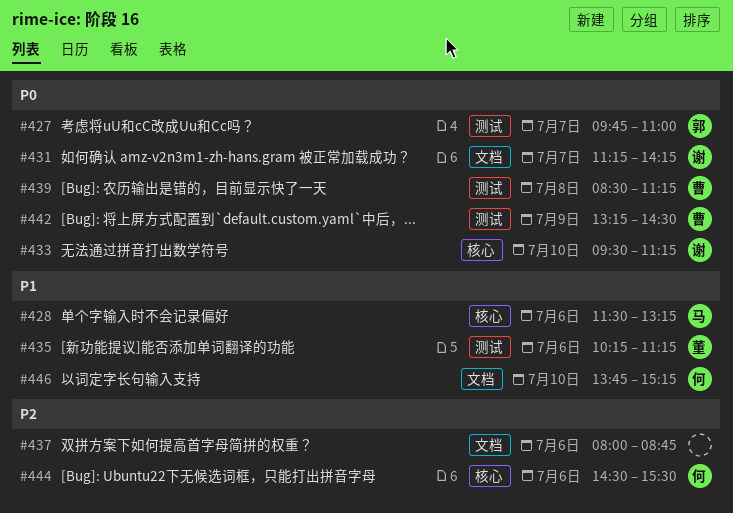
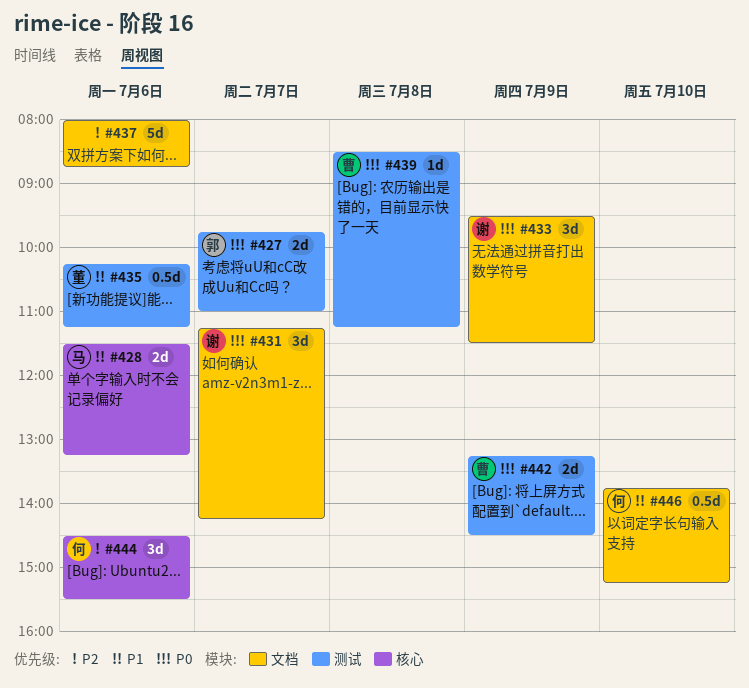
#433, label: 核心 -> 文档
#433, day: Jul 10 -> Jul 9
#433, ends: 11:15 -> 11:30

